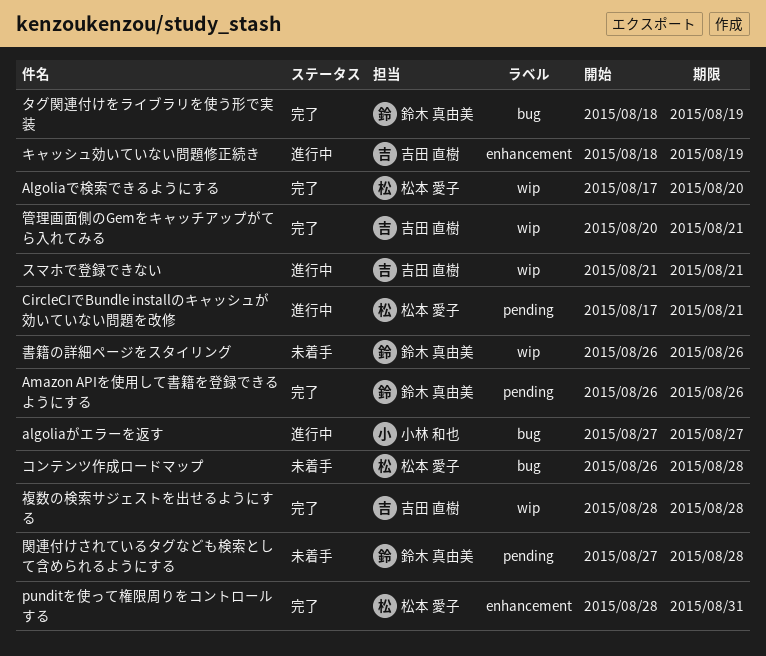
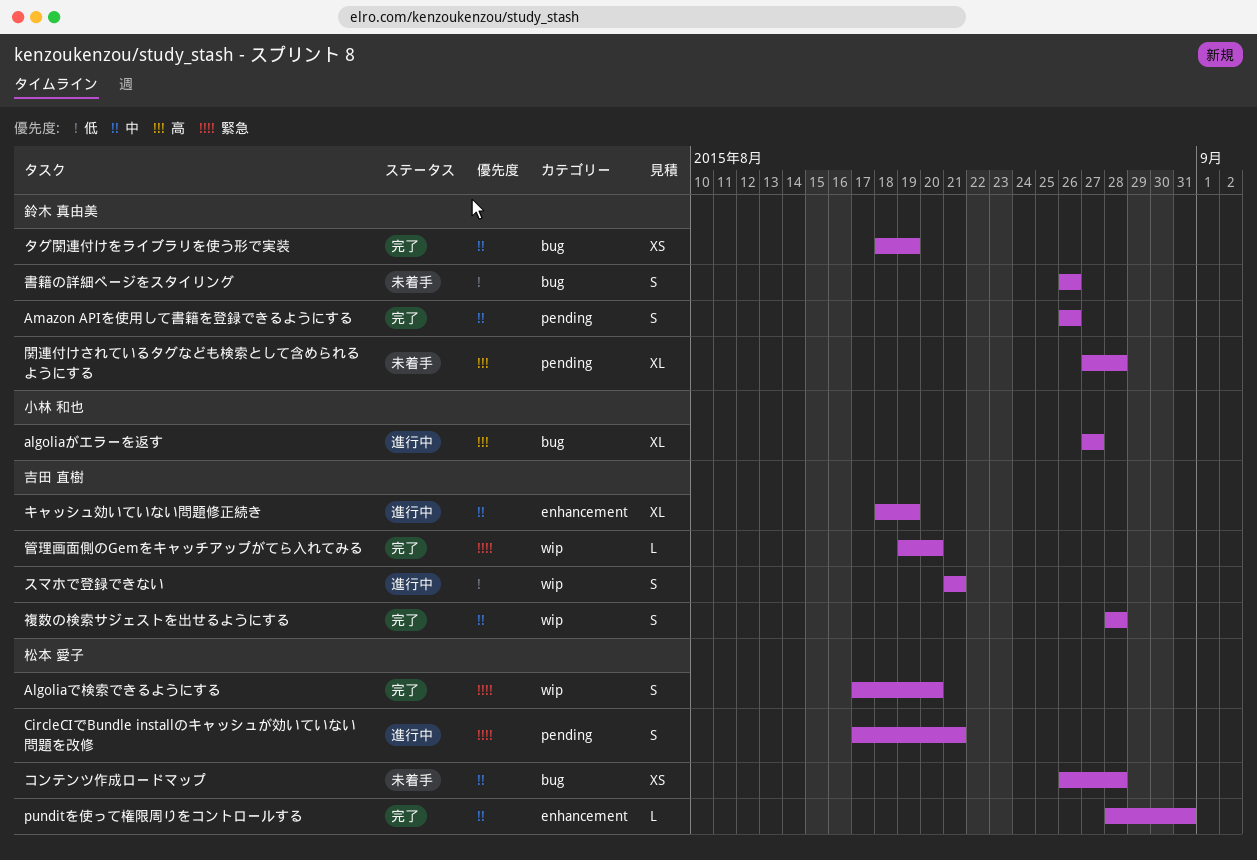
書籍の詳細ページをスタイリング, label: wip -> bug
管理画面側のGemをキャッチアップがてら入れてみる, start: Aug 20 -> Aug 19
管理画面側のGemをキャッチアップがてら入れてみる, due: Aug 21 -> Aug 20

